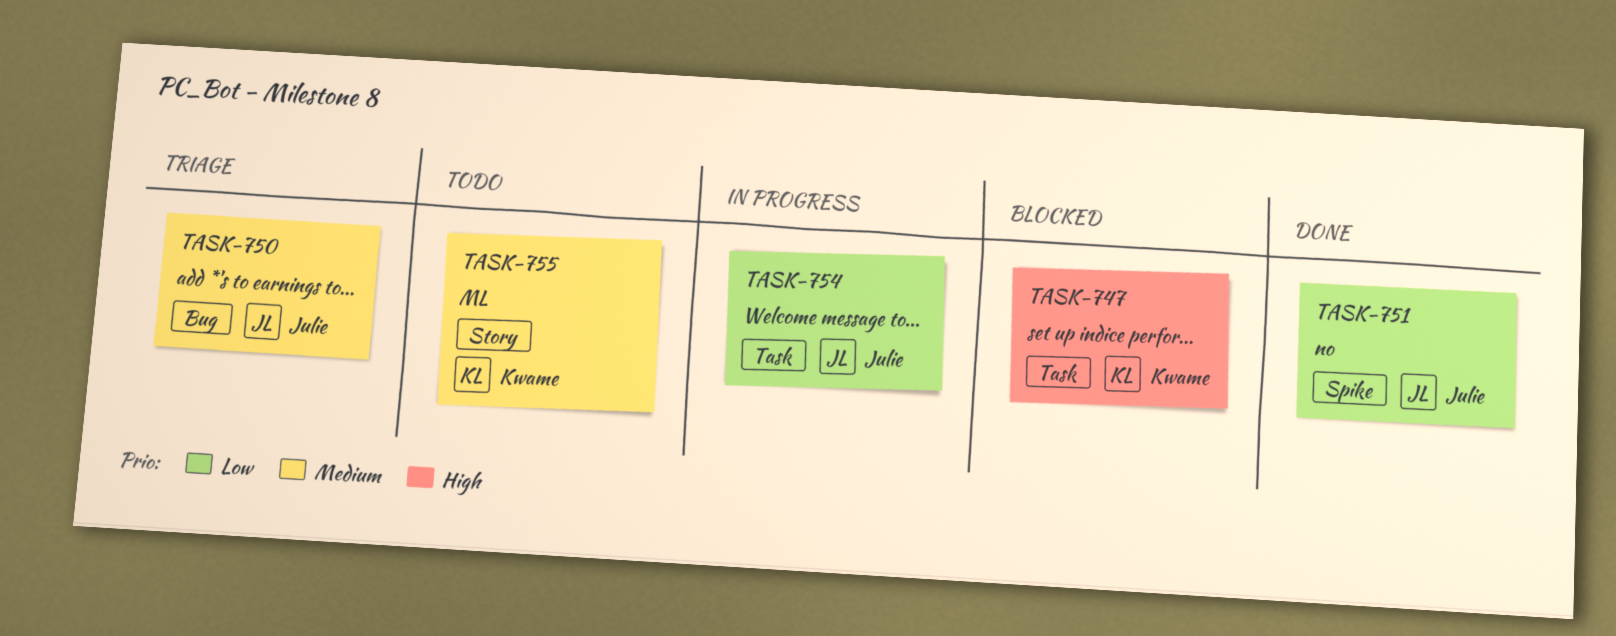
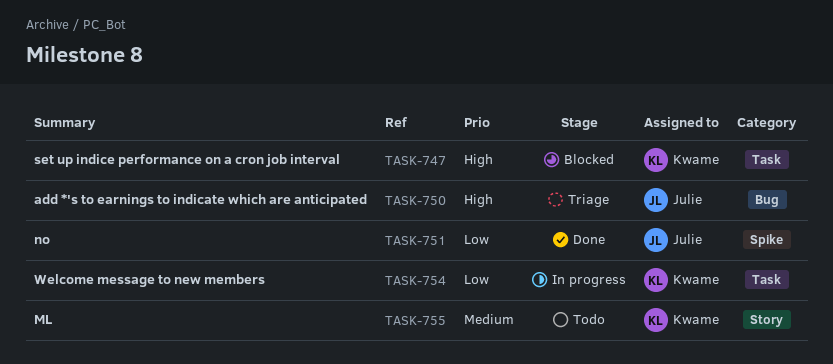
TASK-750, priority: Medium -> High
TASK-754, owner: Julie -> Kwame

